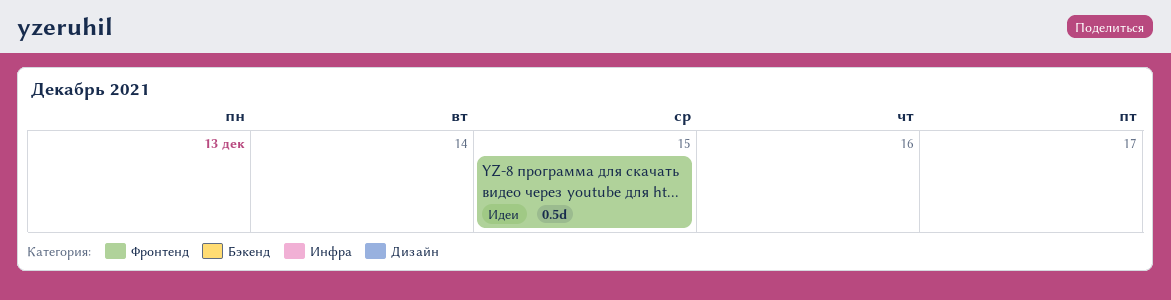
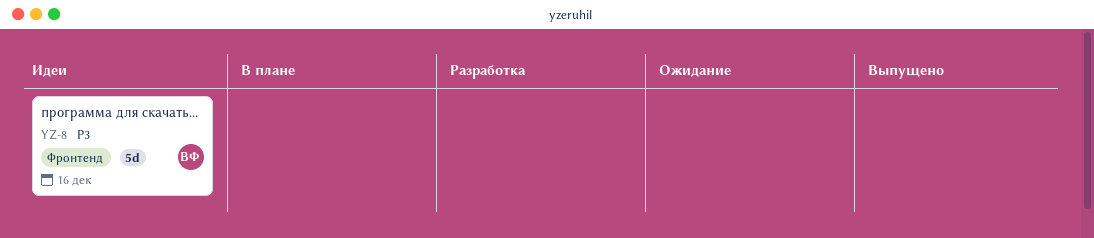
YZ-8, estimate: 0.5d -> 5d
YZ-8, due: Dec 15 -> Dec 16

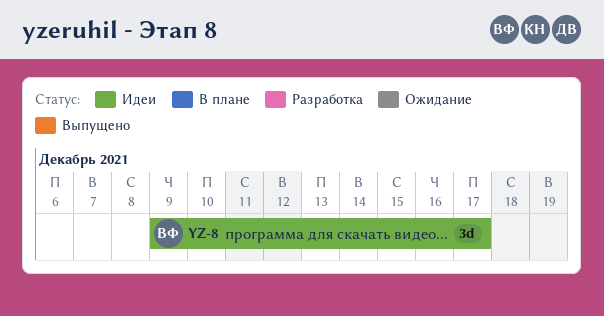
YZ-8, estimate: 5d -> 3d
YZ-8, due: Dec 16 -> Dec 17

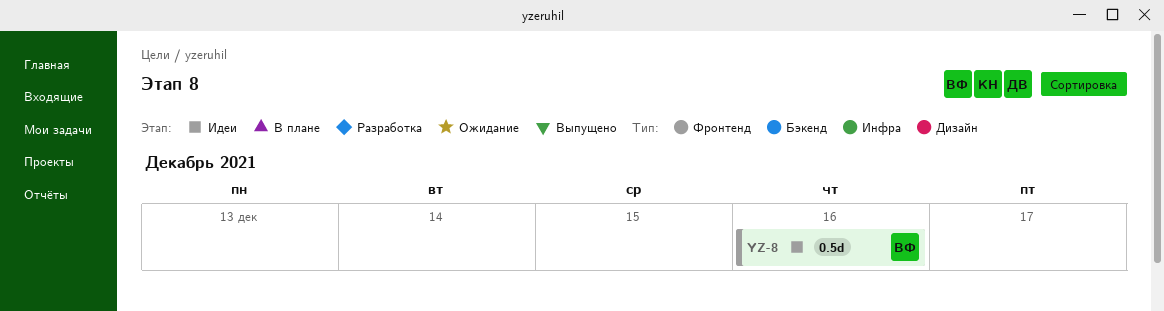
YZ-8, estimate: 3d -> 0.5d
YZ-8, due: Dec 17 -> Dec 16

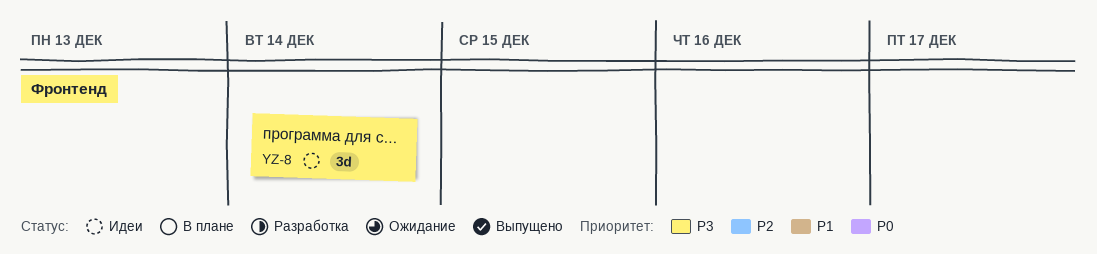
YZ-8, estimate: 0.5d -> 3d
YZ-8, due: Dec 16 -> Dec 14

